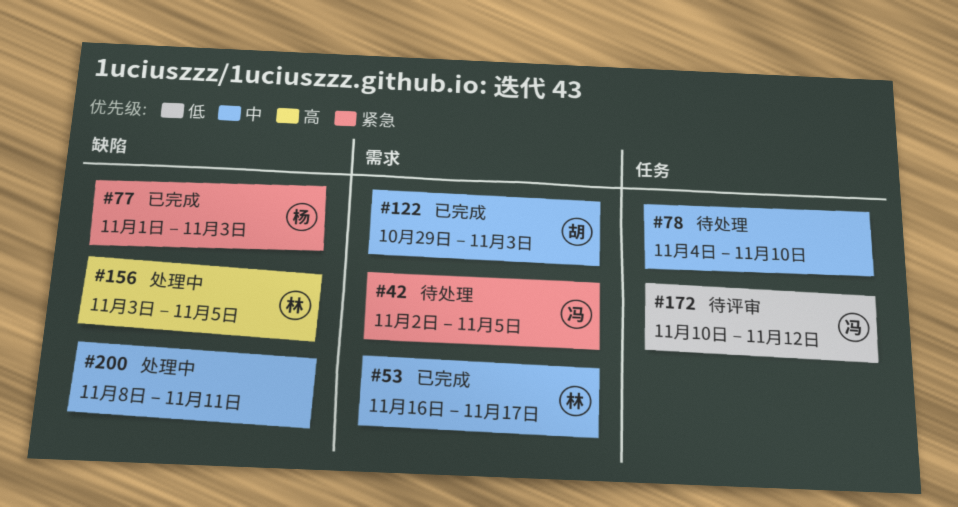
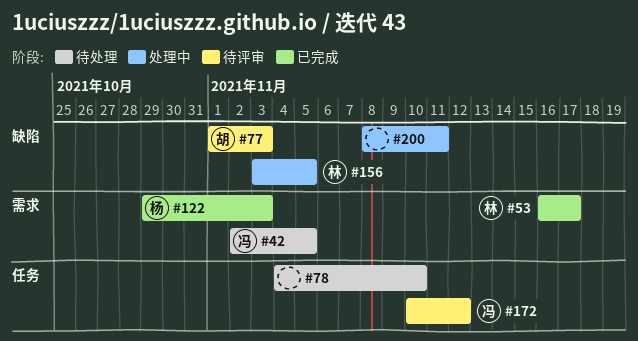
#77, status: 已完成 -> 待评审
#77, owner: 杨 -> 胡
#122, owner: 胡 -> 杨

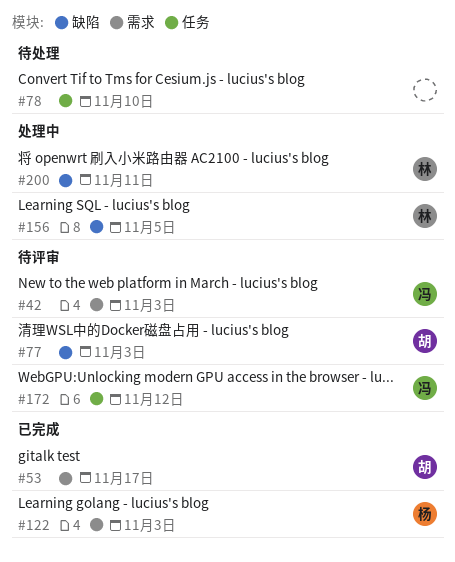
#42, status: 待处理 -> 待评审
#42, due: Nov 5 -> Nov 3
#53, owner: 林 -> 胡
#200, owner: none -> 林

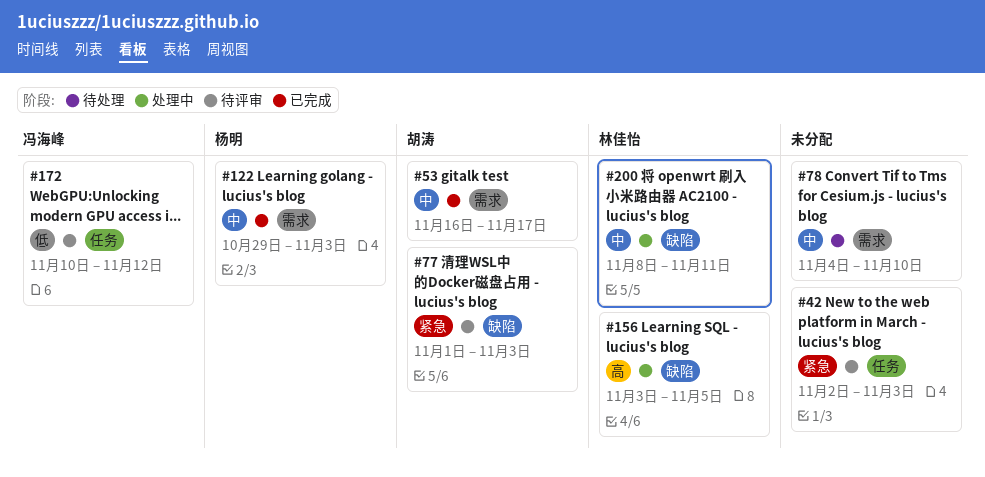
#42, owner: 冯海峰 -> none
#42, label: 需求 -> 任务
#78, label: 任务 -> 需求

